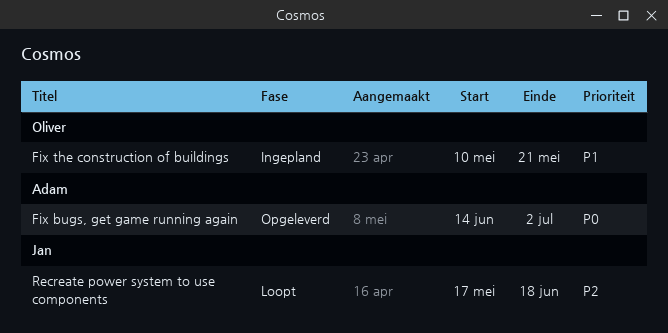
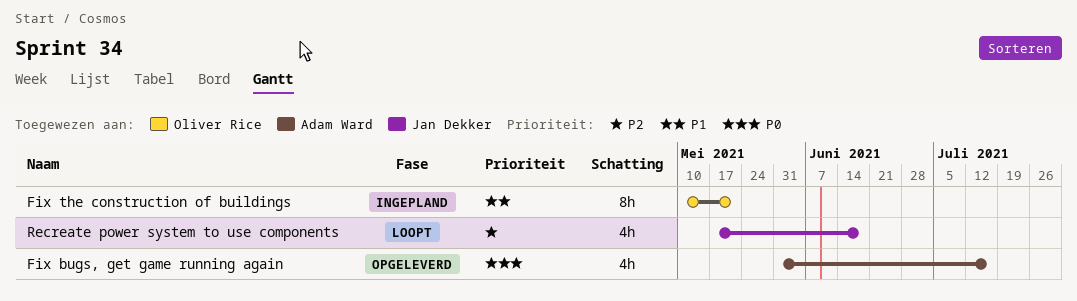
Fix bugs, get game running again, start: Jun 14 -> May 31
Fix bugs, get game running again, due: Jul 2 -> Jul 16

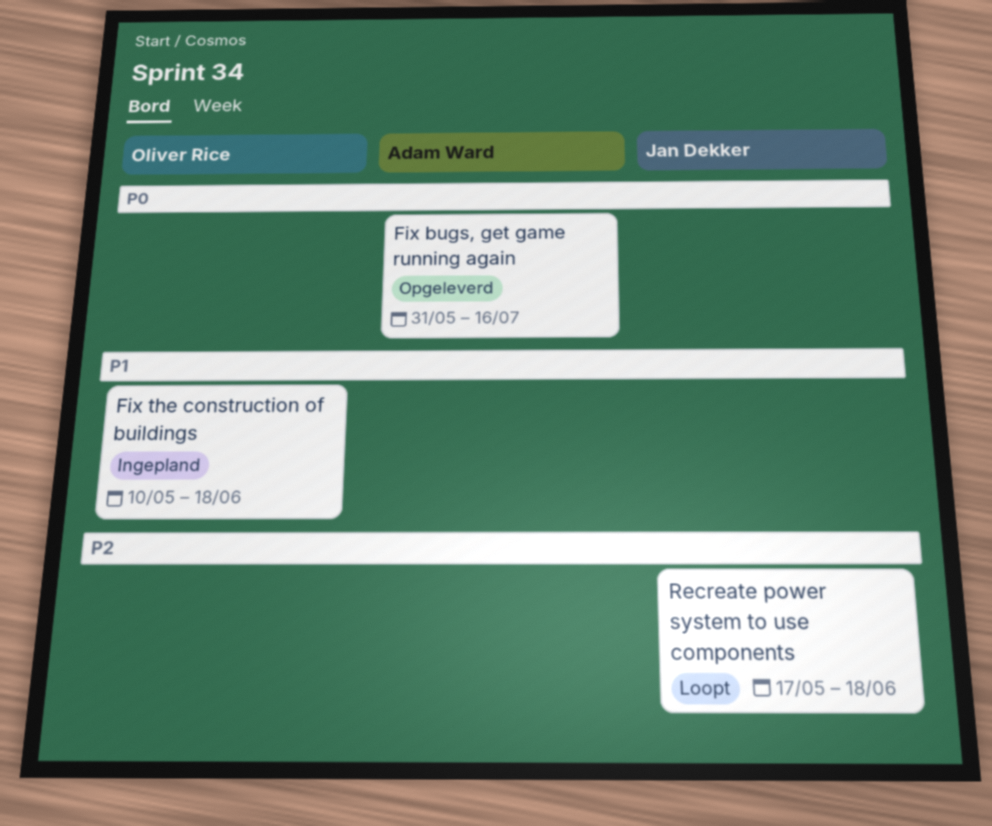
Fix the construction of buildings, due: May 21 -> Jun 18

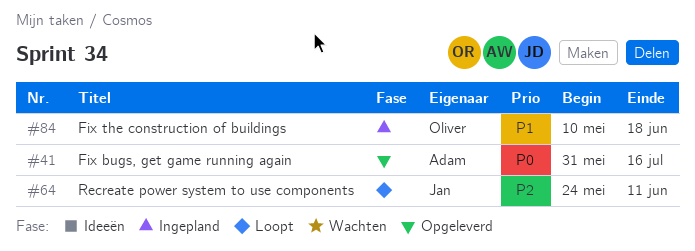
Recreate power system to use components, start: May 17 -> May 24
Recreate power system to use components, due: Jun 18 -> Jun 11

